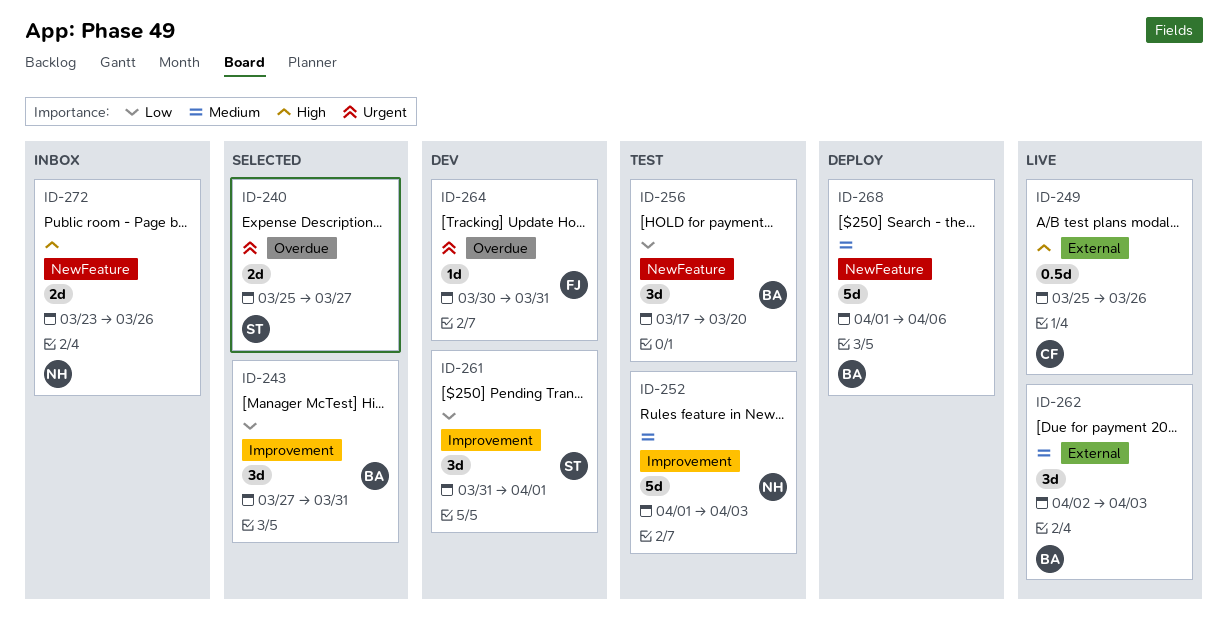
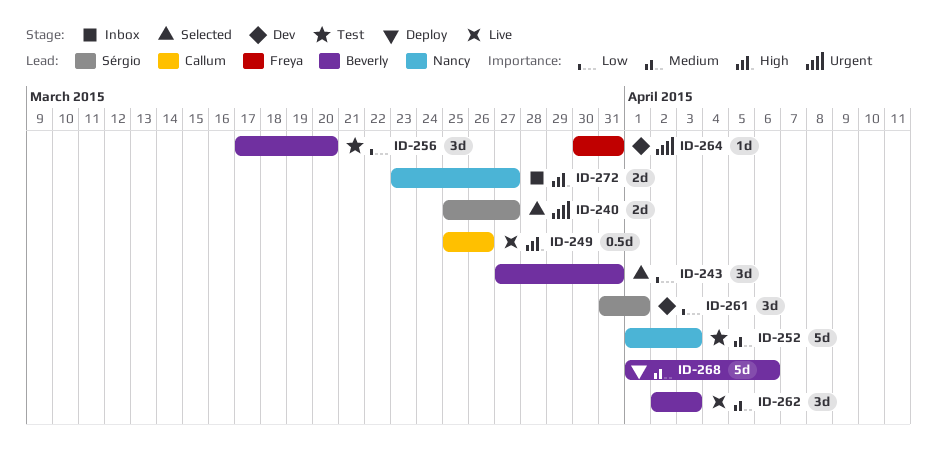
ID-272, due: Mar 26 -> Mar 27

